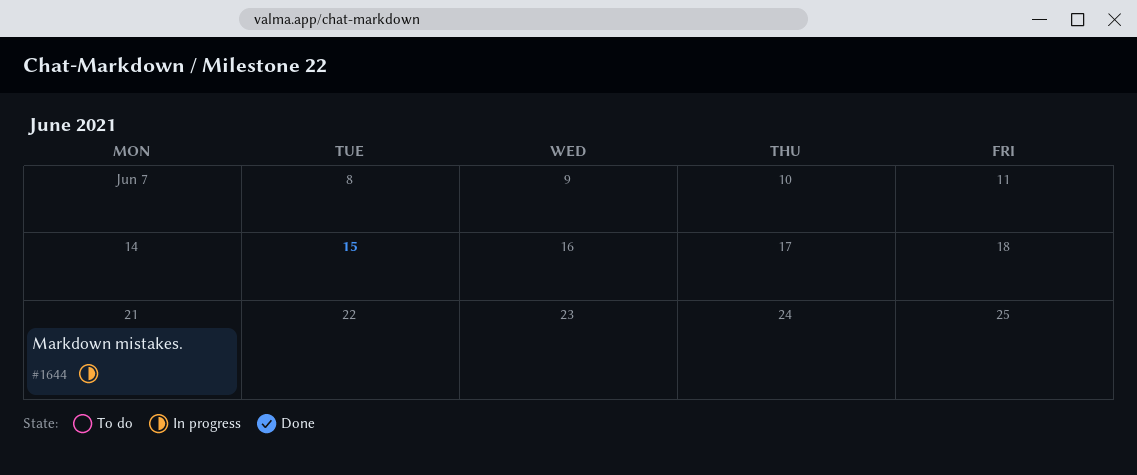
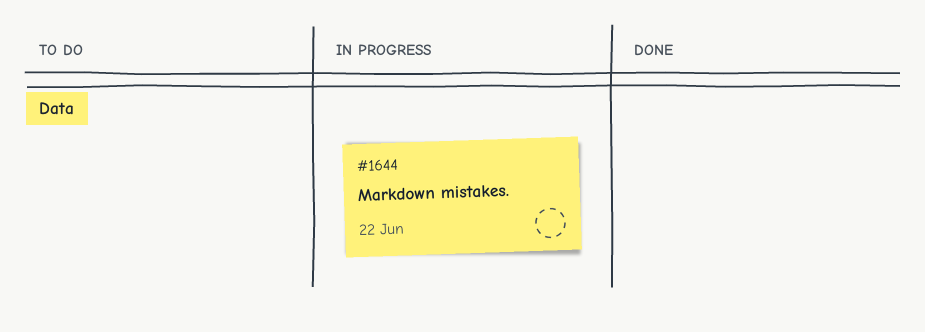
#1644, due: Jun 21 -> Jun 22

